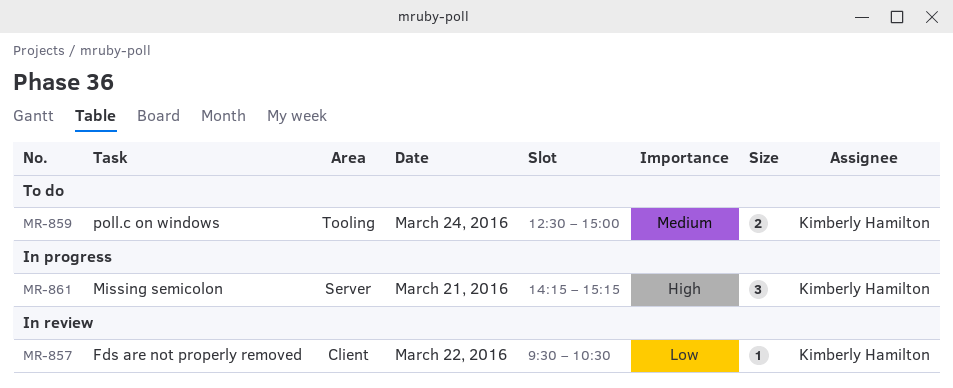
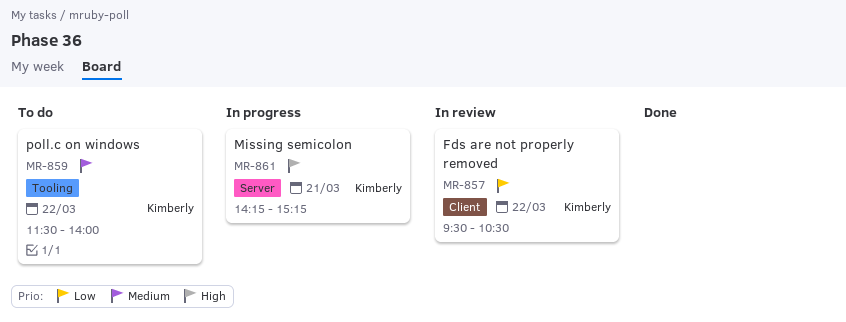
MR-859, day: Mar 24 -> Mar 22
MR-859, begins: 12:30 -> 11:30
MR-859, ends: 15:00 -> 14:00

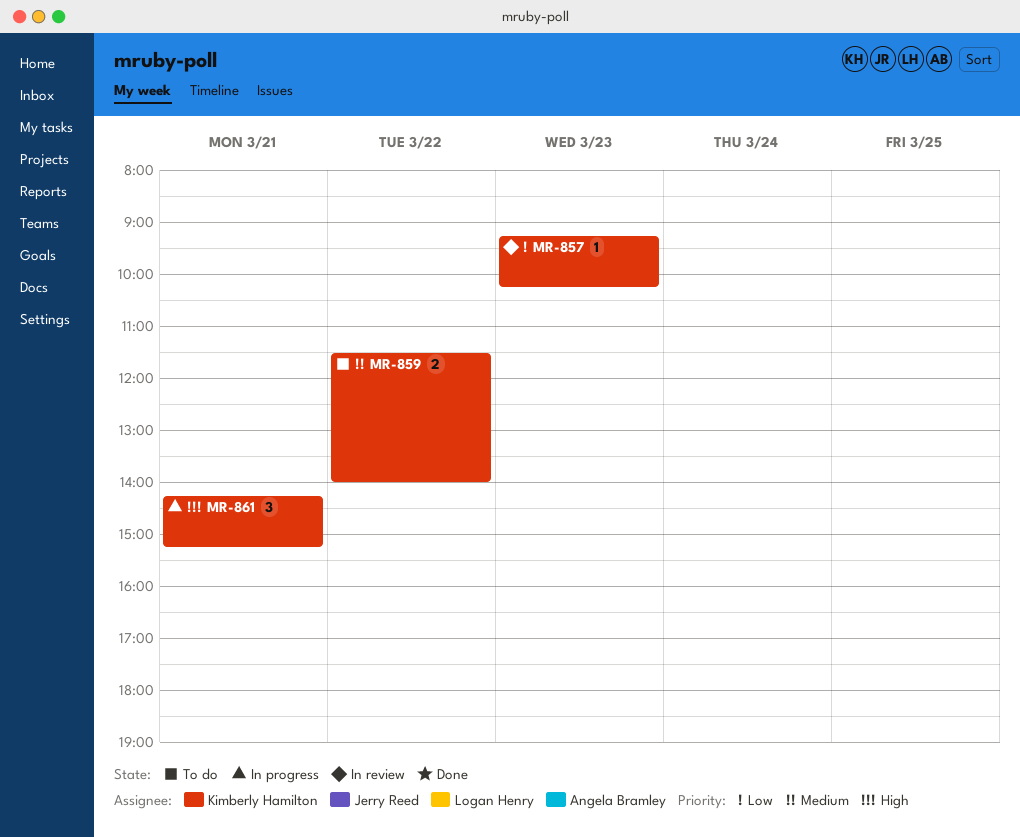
MR-857, day: Mar 22 -> Mar 23
MR-857, begins: 09:30 -> 09:15
MR-857, ends: 10:30 -> 10:15

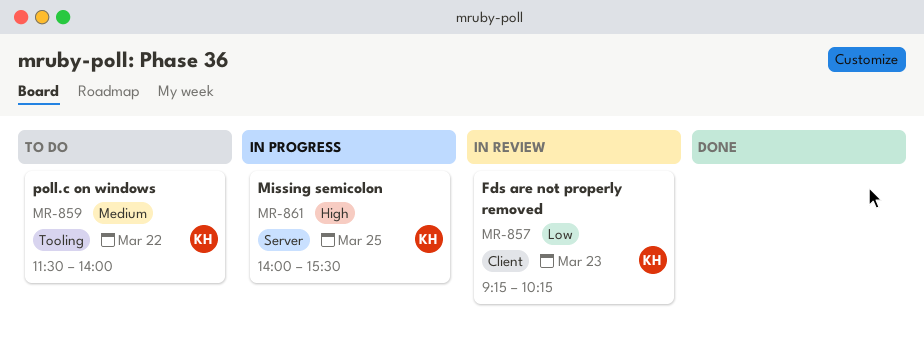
MR-861, day: Mar 21 -> Mar 25
MR-861, begins: 14:15 -> 14:00
MR-861, ends: 15:15 -> 15:30

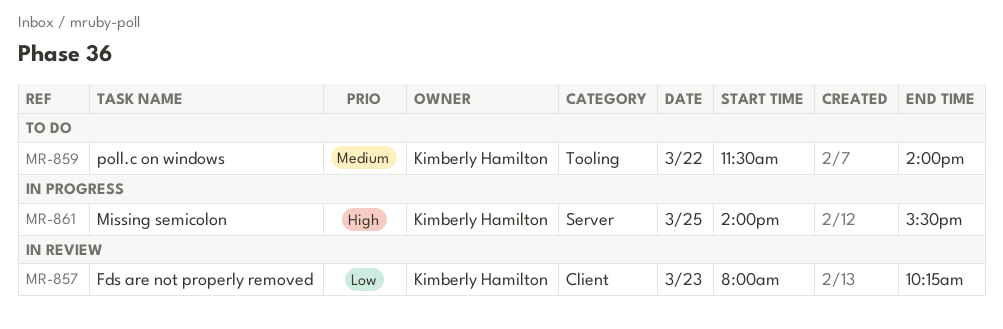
MR-857, begins: 09:15 -> 08:00

